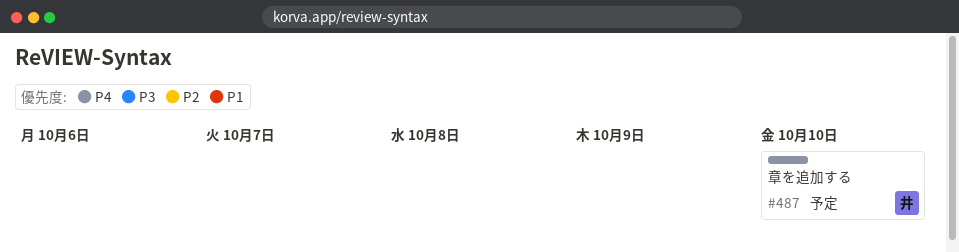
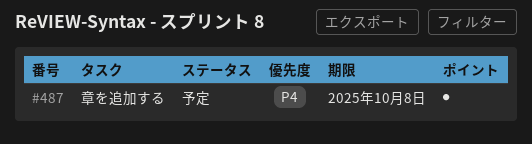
#487, due: Oct 10 -> Oct 8

